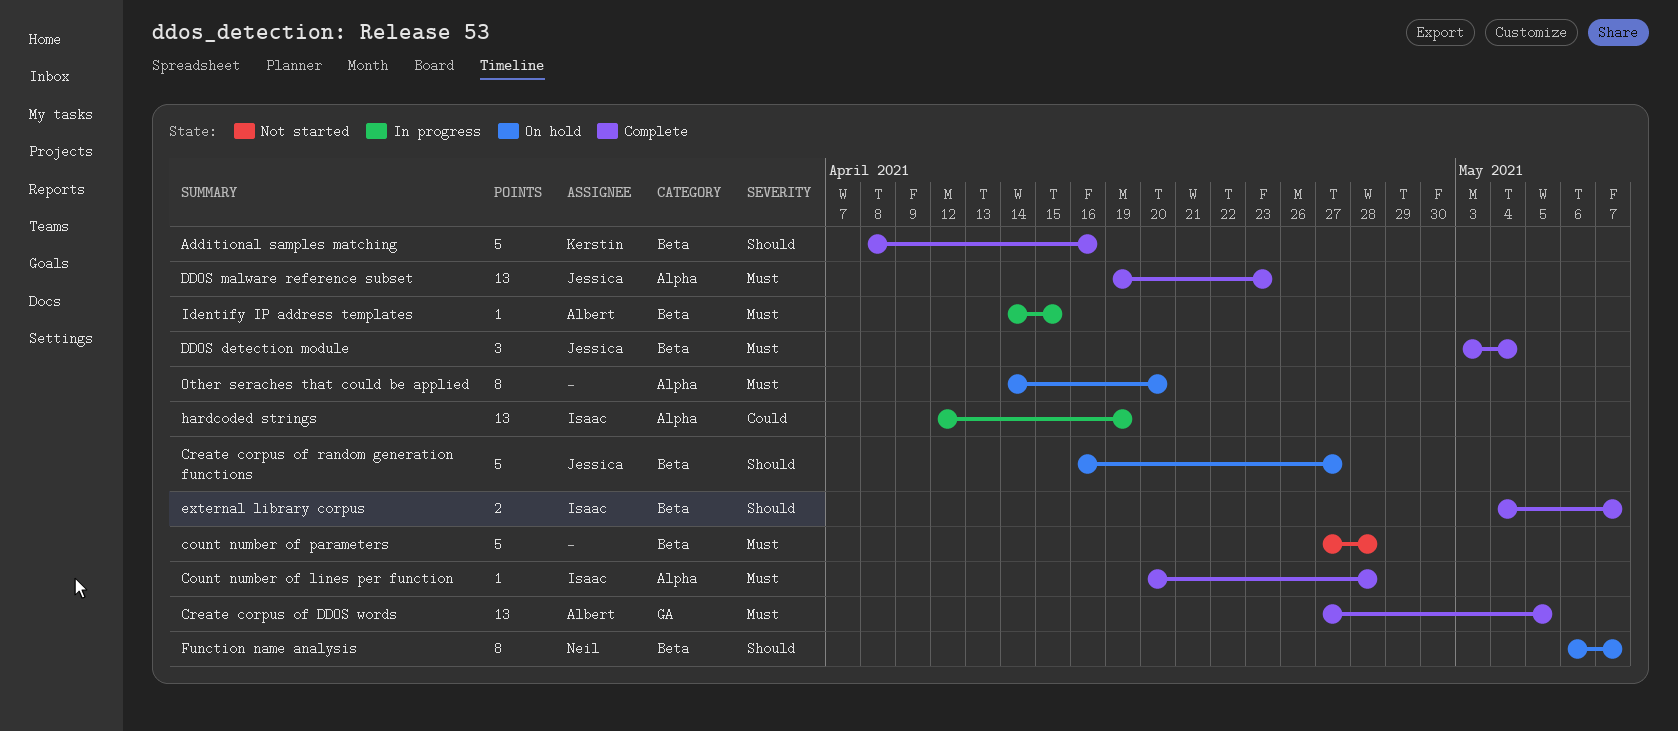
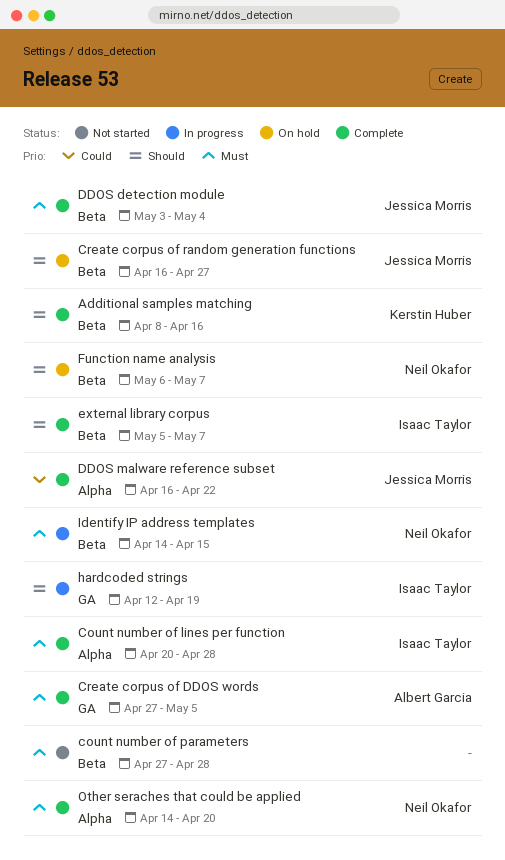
DDOS malware reference subset, priority: Must -> Could
DDOS malware reference subset, start: Apr 19 -> Apr 16
DDOS malware reference subset, due: Apr 23 -> Apr 22
external library corpus, start: May 4 -> May 5
hardcoded strings, priority: Could -> Should
hardcoded strings, label: Alpha -> GA
Identify IP address templates, owner: Albert Garcia -> Neil Okafor
Other seraches that could be applied, status: On hold -> Complete
Other seraches that could be applied, owner: none -> Neil Okafor

